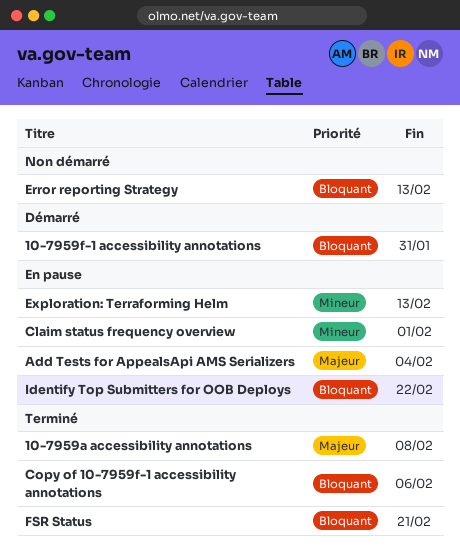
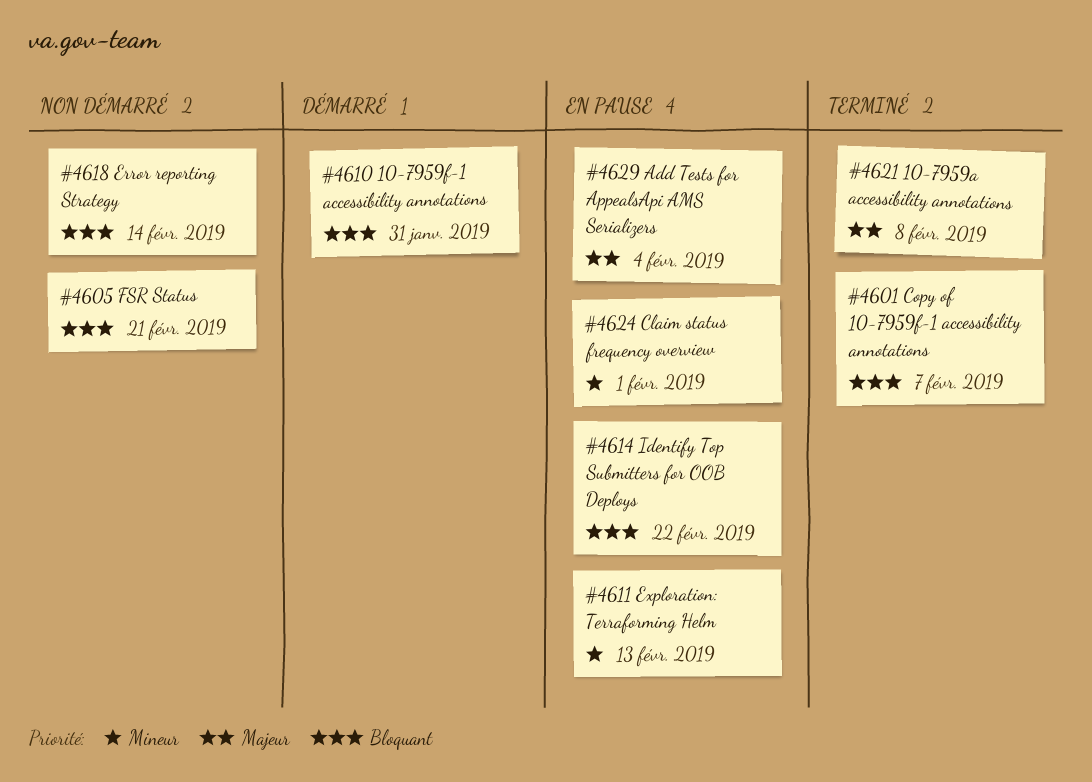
Copy of 10-7959f-1 accessibility annotations, due: Feb 6 -> Feb 7
Error reporting Strategy, due: Feb 13 -> Feb 14
FSR Status, status: Terminé -> Non démarré

